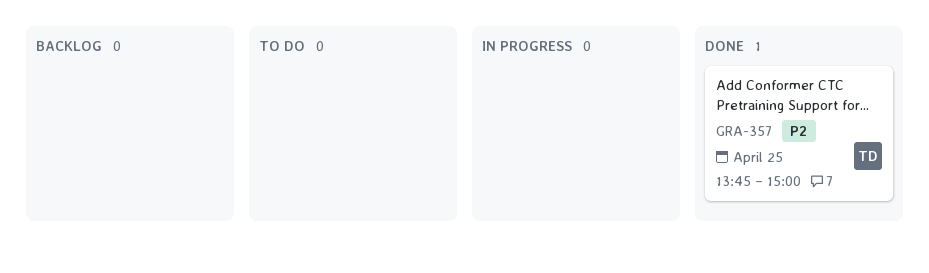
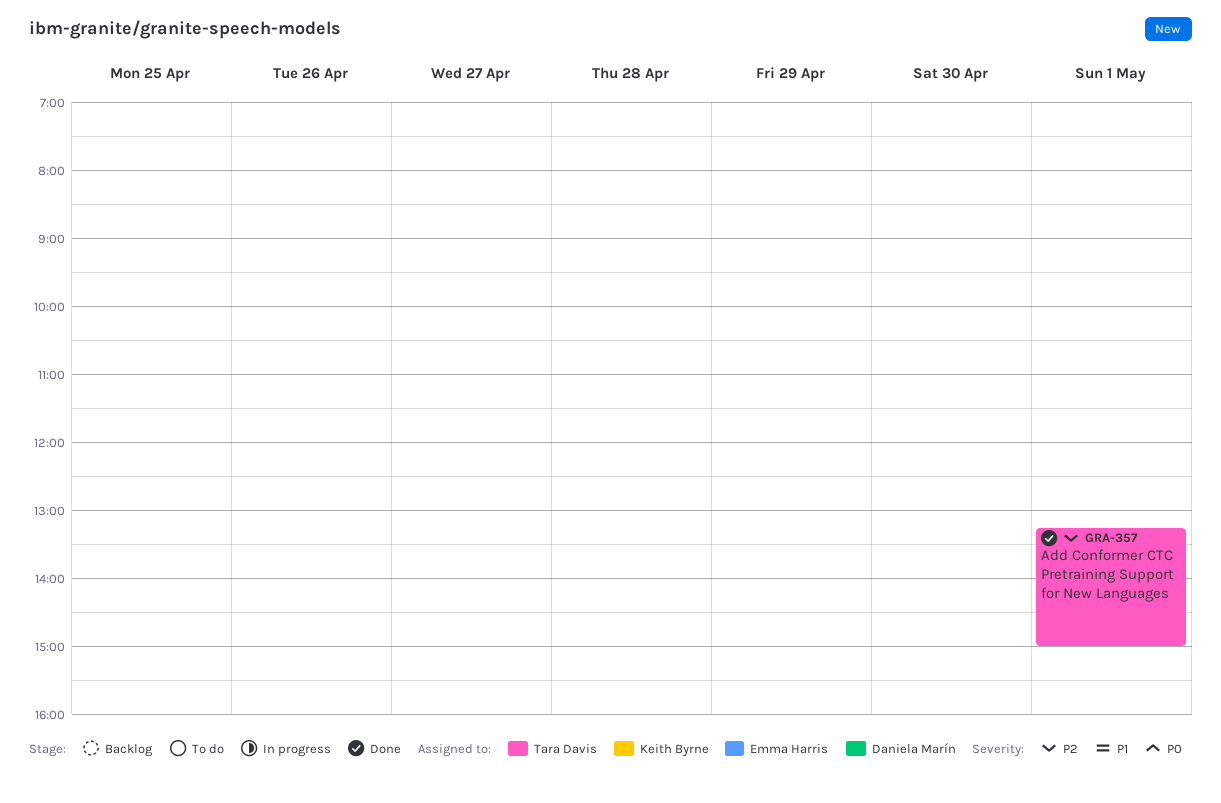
GRA-357, day: Apr 25 -> May 1
GRA-357, begins: 13:45 -> 13:15

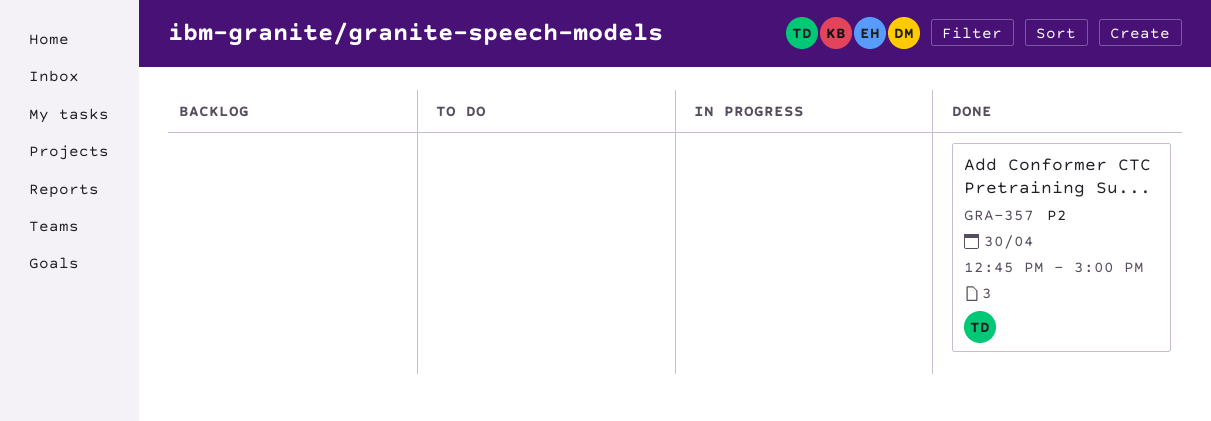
GRA-357, day: May 1 -> Apr 30
GRA-357, begins: 13:15 -> 12:45

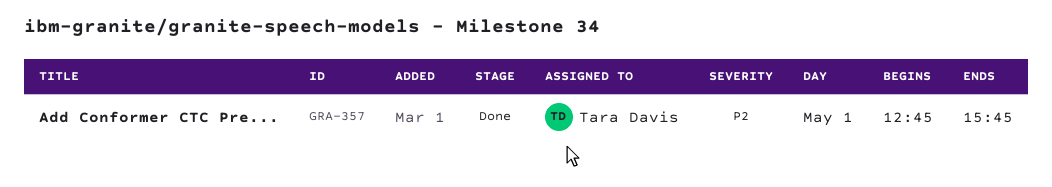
GRA-357, day: Apr 30 -> May 1
GRA-357, ends: 15:00 -> 15:45

